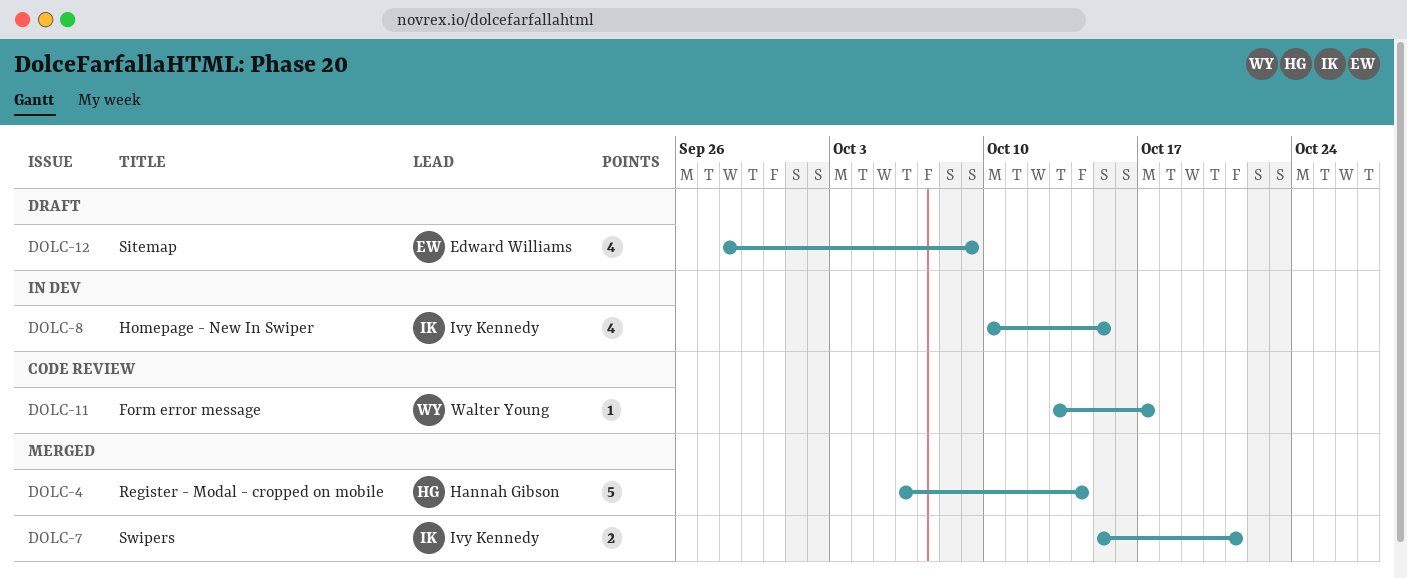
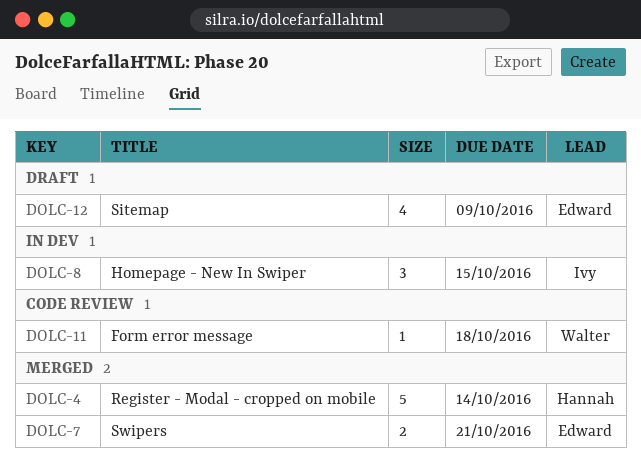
DOLC-7, owner: Ivy Kennedy -> Edward Williams
DOLC-8, estimate: 4 -> 3
DOLC-11, due: Oct 17 -> Oct 18

